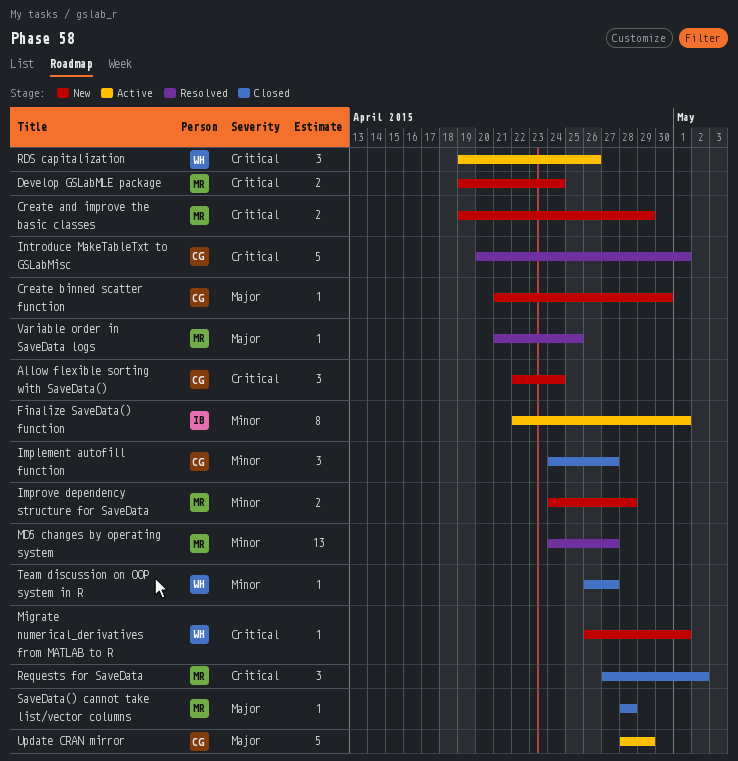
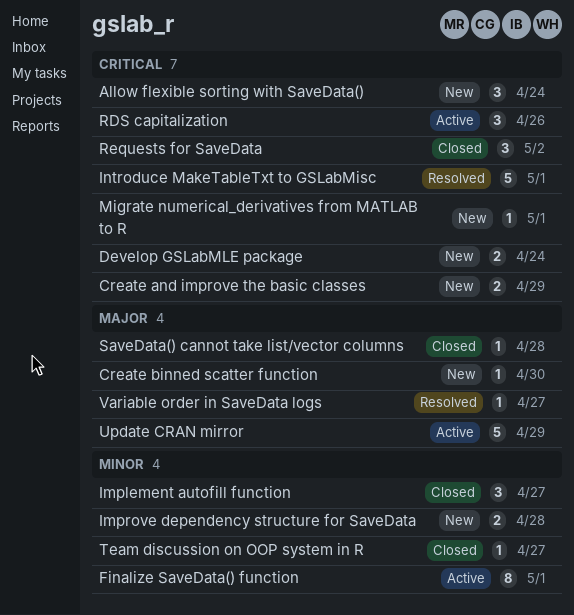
MD5 changes by operating system: present -> none
Variable order in SaveData logs, due: Apr 25 -> Apr 27

